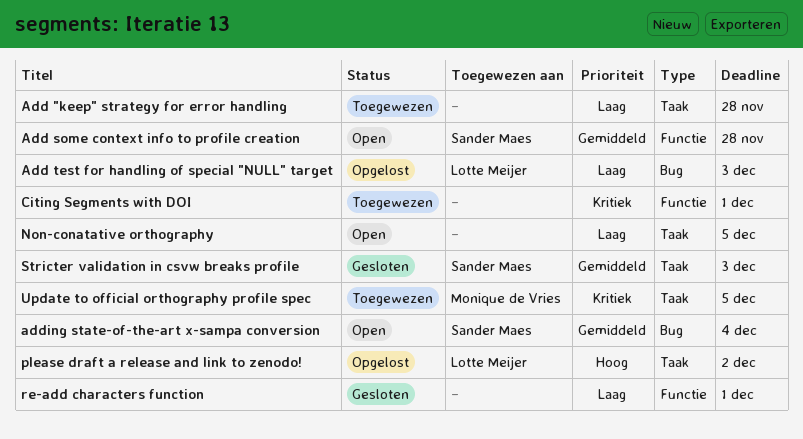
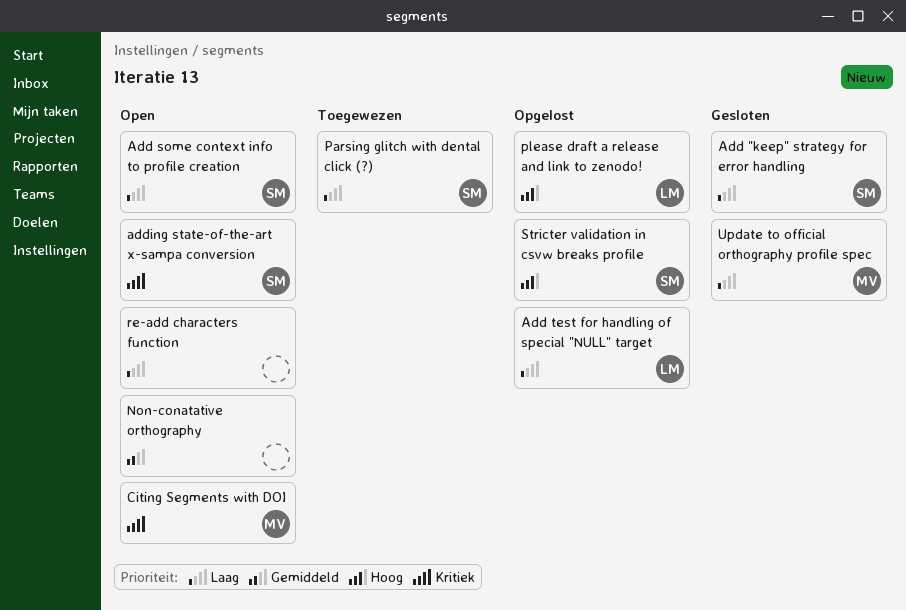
Add "keep" strategy for error handling, status: Toegewezen -> Gesloten
Add "keep" strategy for error handling, owner: none -> Sander Maes
Add some context info to profile creation, priority: Gemiddeld -> Laag
adding state-of-the-art x-sampa conversion, priority: Gemiddeld -> Kritiek
Citing Segments with DOI, status: Toegewezen -> Open
Citing Segments with DOI, owner: none -> Monique de Vries
Non-conatative orthography, priority: Laag -> Gemiddeld
Parsing glitch with dental click (?): none -> present
re-add characters function, status: Gesloten -> Open
Stricter validation in csvw breaks profile, status: Gesloten -> Opgelost
Stricter validation in csvw breaks profile, priority: Gemiddeld -> Hoog
Update to official orthography profile spec, status: Toegewezen -> Gesloten
Update to official orthography profile spec, priority: Kritiek -> Laag

